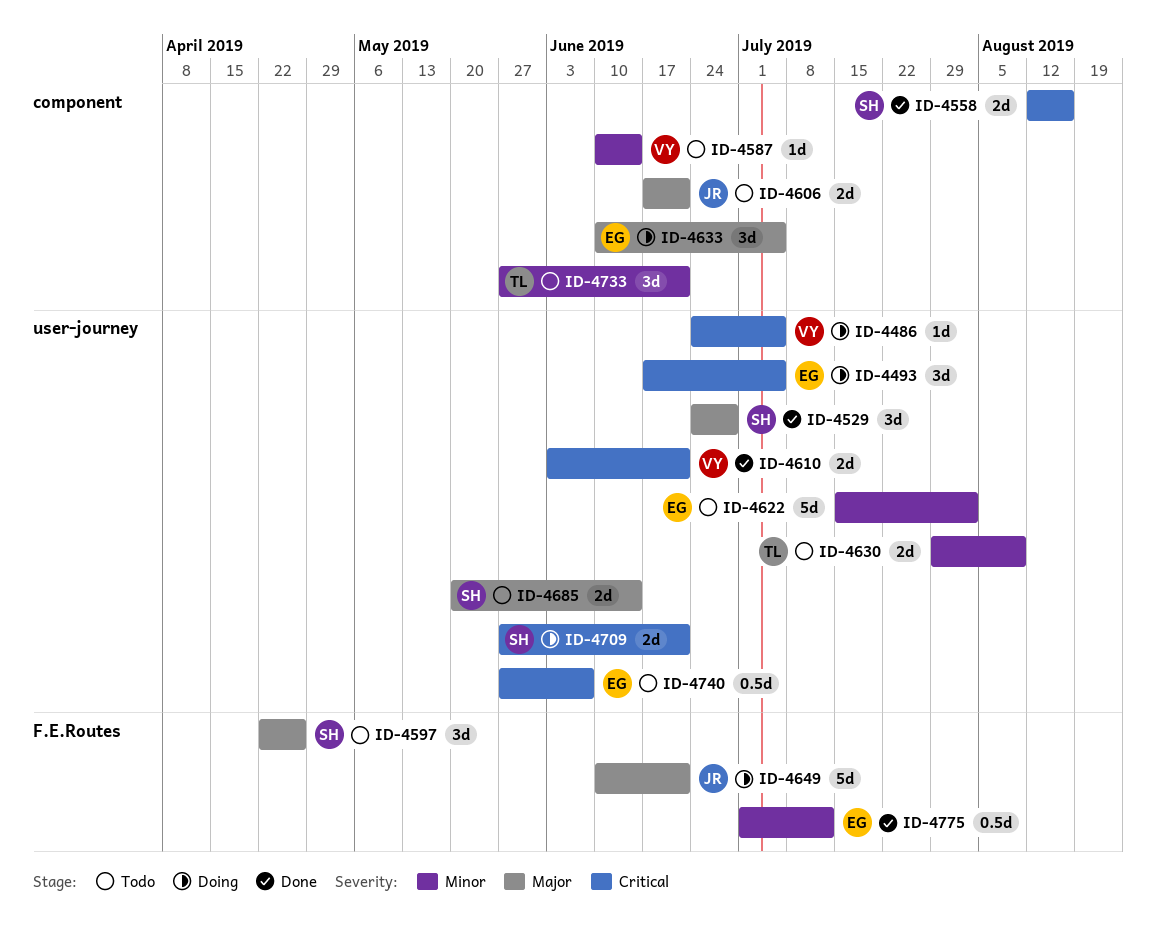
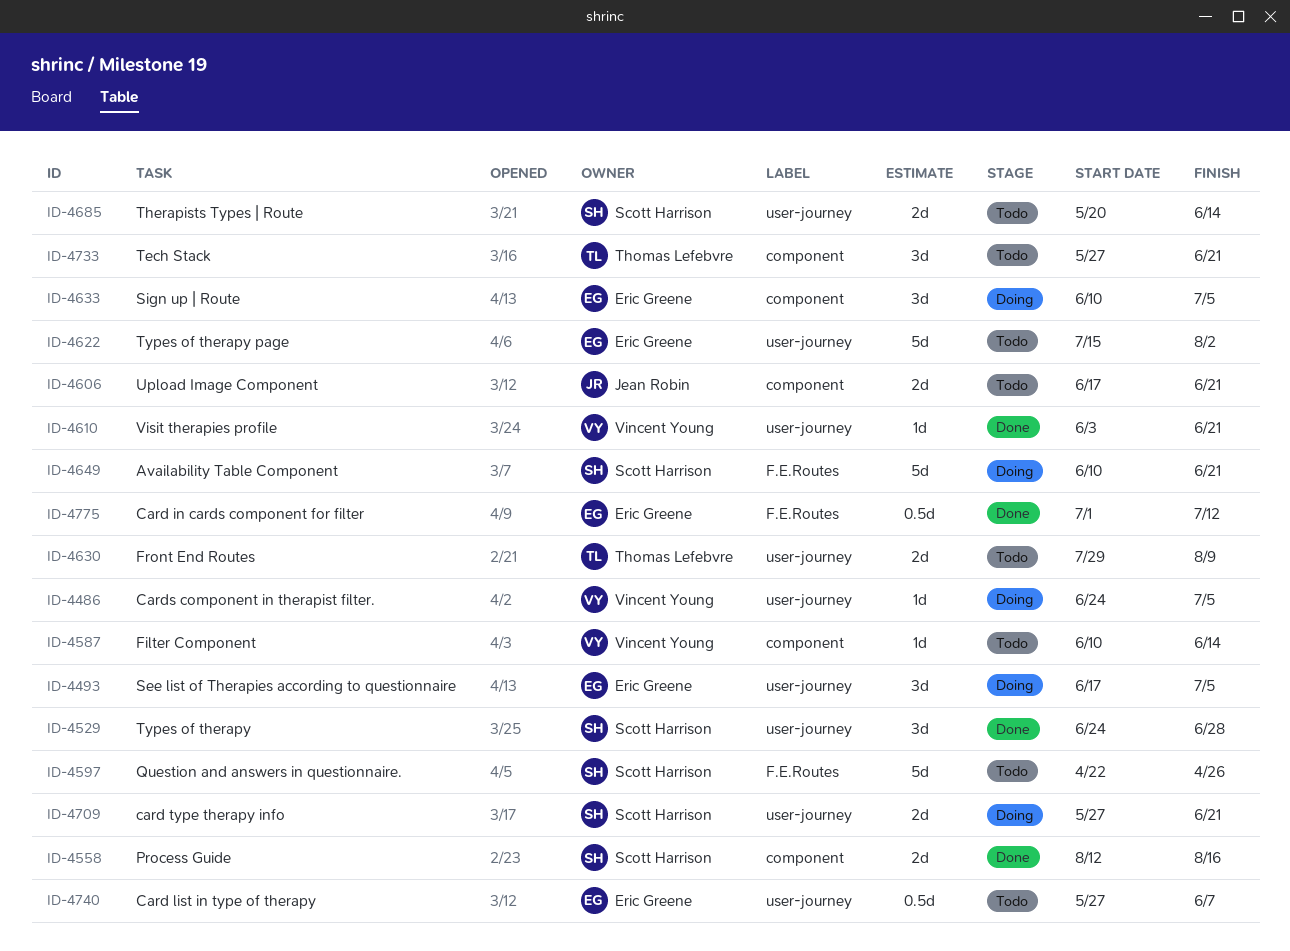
ID-4597, estimate: 3d -> 5d
ID-4610, estimate: 2d -> 1d
ID-4649, owner: Jean Robin -> Scott Harrison

